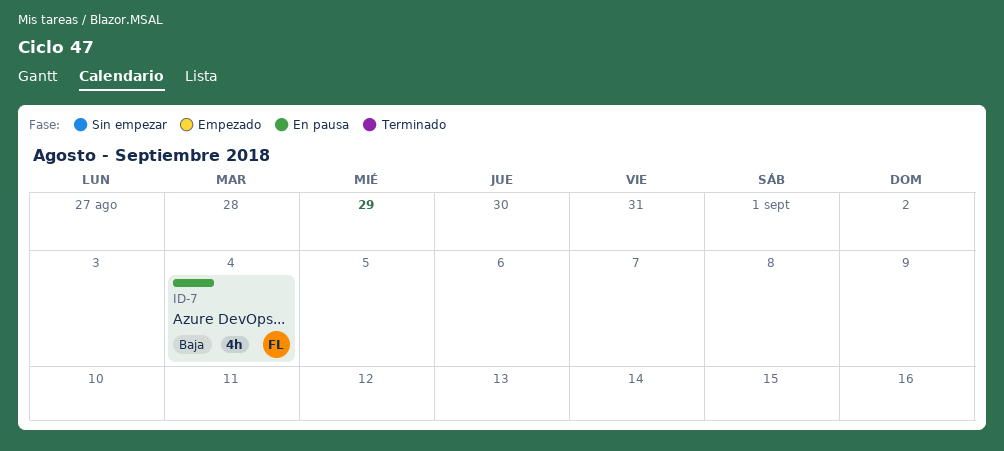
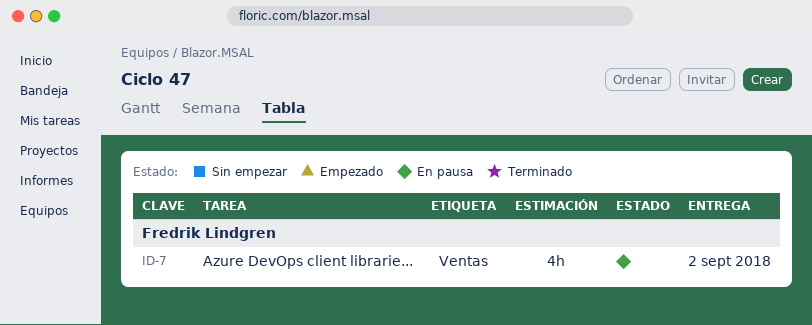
ID-7, due: Sep 4 -> Sep 2

